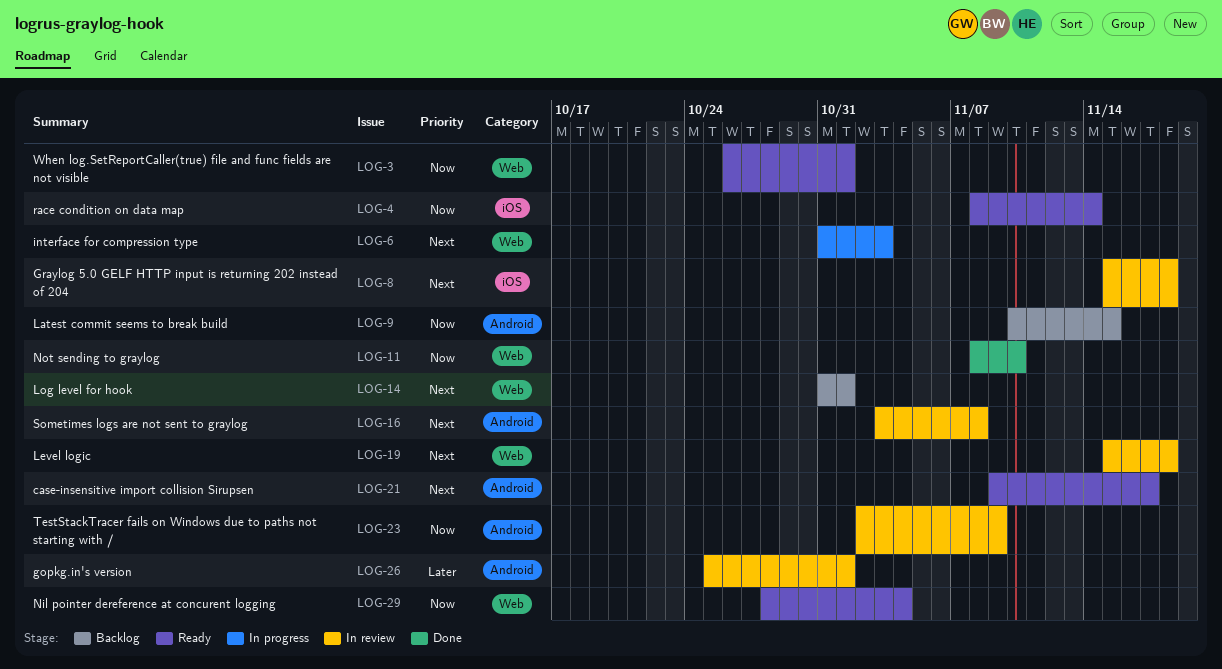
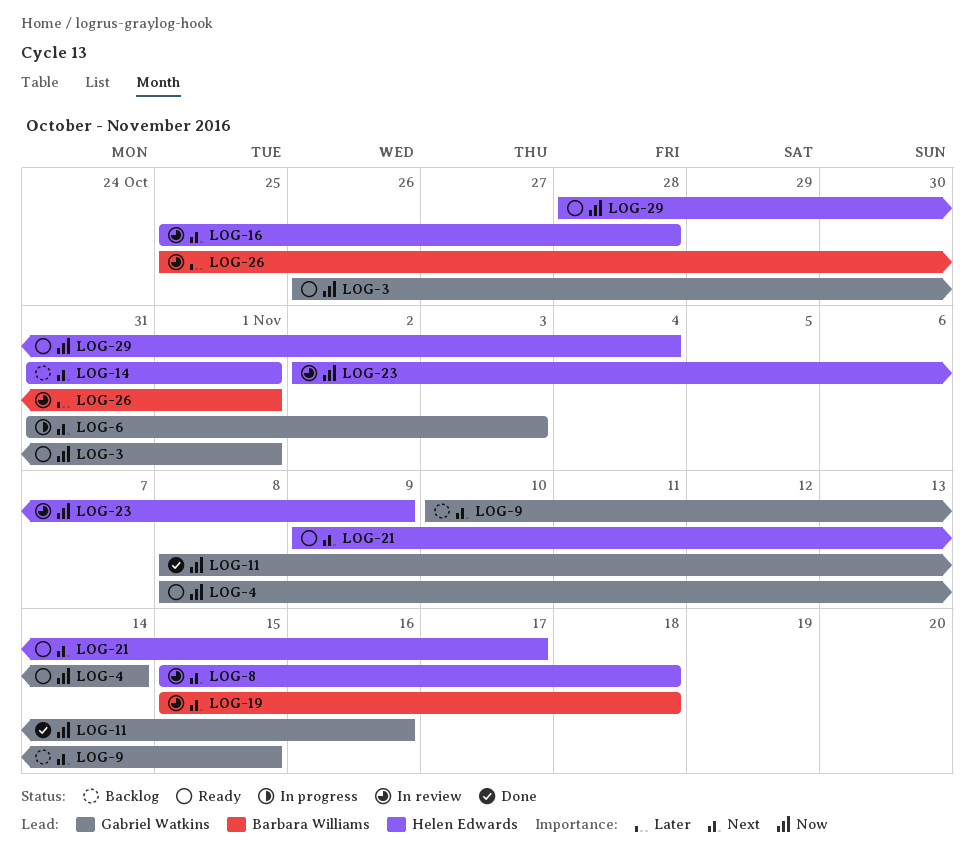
LOG-9, priority: Now -> Next
LOG-11, due: Nov 10 -> Nov 16
LOG-16, start: Nov 3 -> Oct 25
LOG-16, due: Nov 8 -> Oct 28

